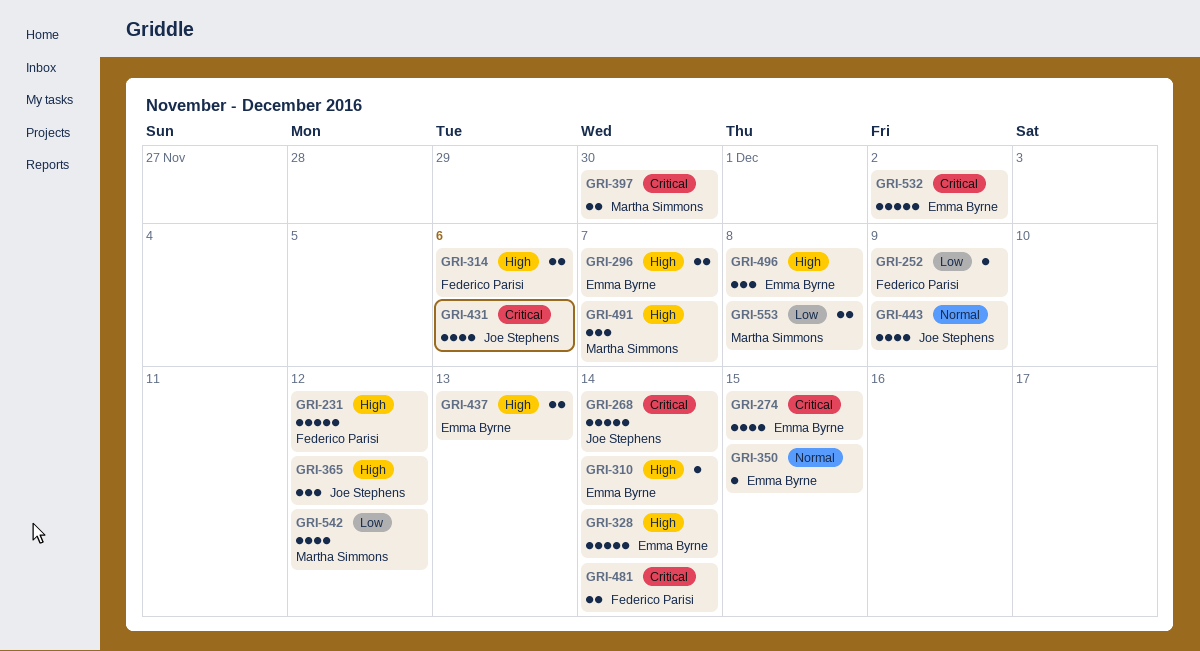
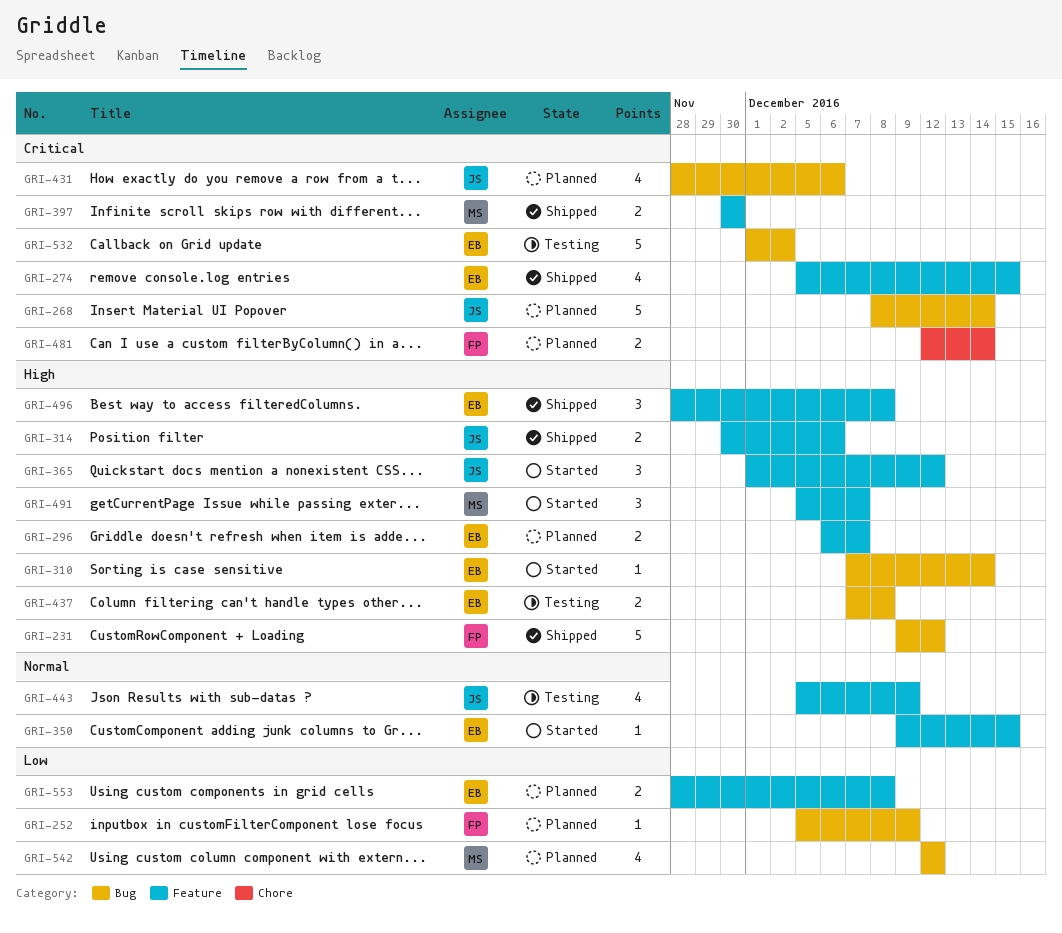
GRI-314, owner: Federico Parisi -> Joe Stephens
GRI-328: present -> none
GRI-437, due: Dec 13 -> Dec 8
GRI-553, owner: Martha Simmons -> Emma Byrne

